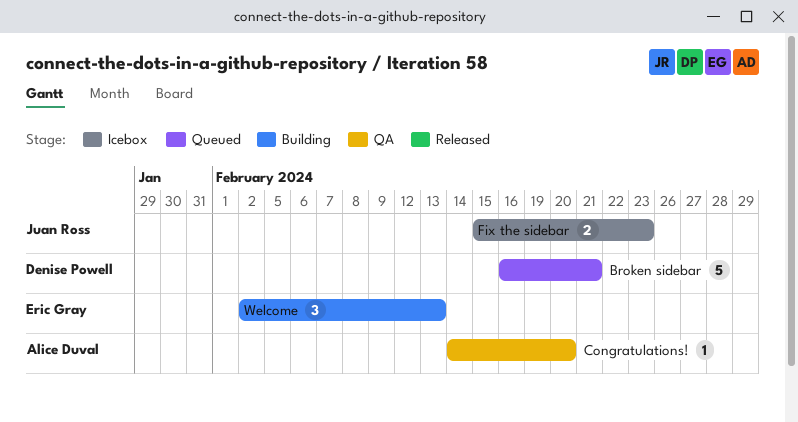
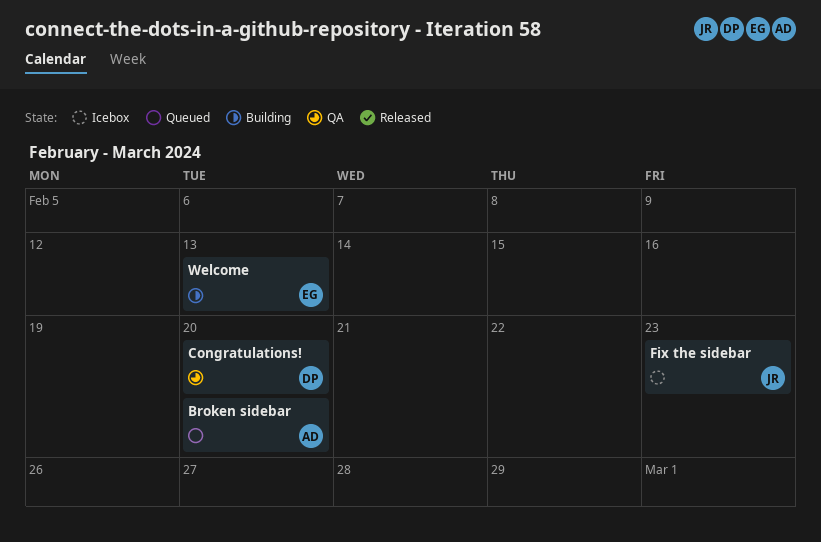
Broken sidebar, owner: Denise Powell -> Alice Duval
Broken sidebar, due: Feb 21 -> Feb 20
Congratulations!, owner: Alice Duval -> Denise Powell

